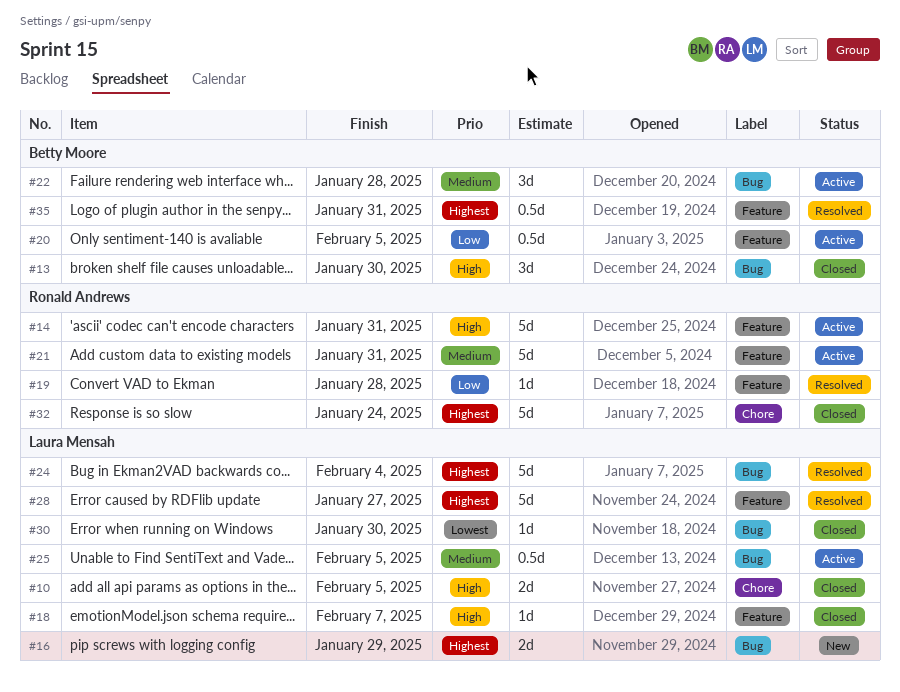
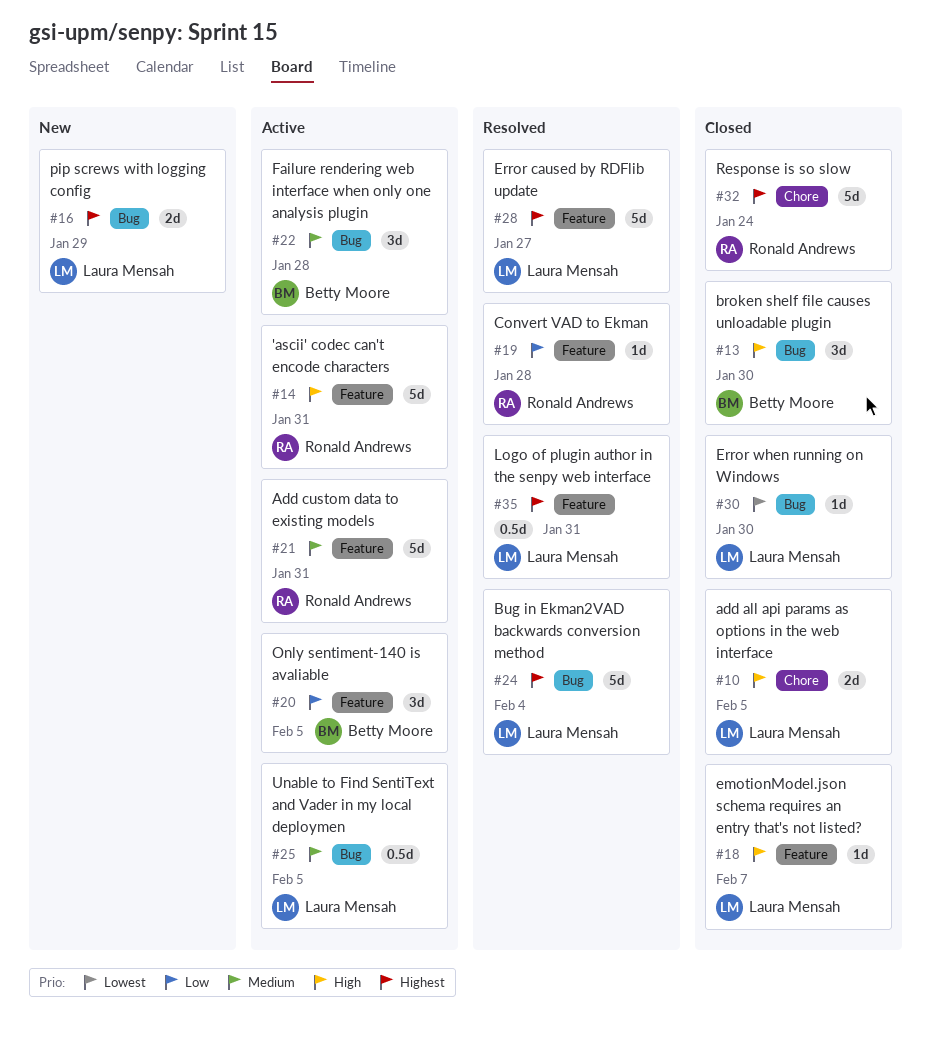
#20, estimate: 0.5d -> 3d
#35, owner: Betty Moore -> Laura Mensah

